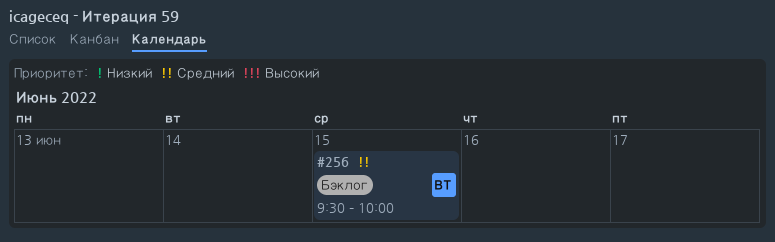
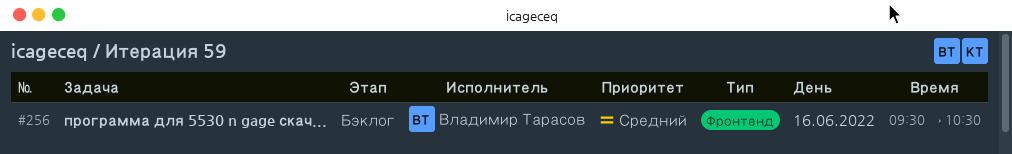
#256, day: Jun 15 -> Jun 16
#256, ends: 10:00 -> 10:30

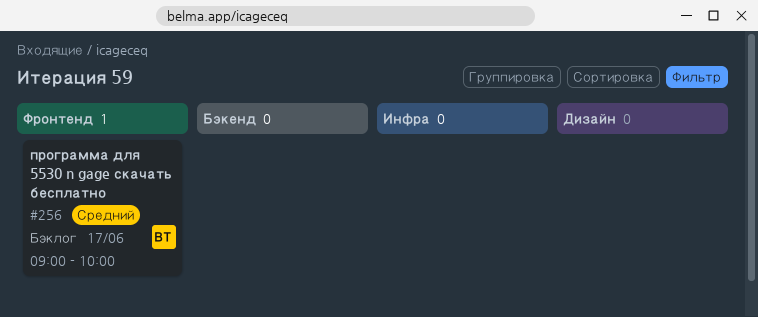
#256, day: Jun 16 -> Jun 17
#256, begins: 09:30 -> 09:00
#256, ends: 10:30 -> 10:00

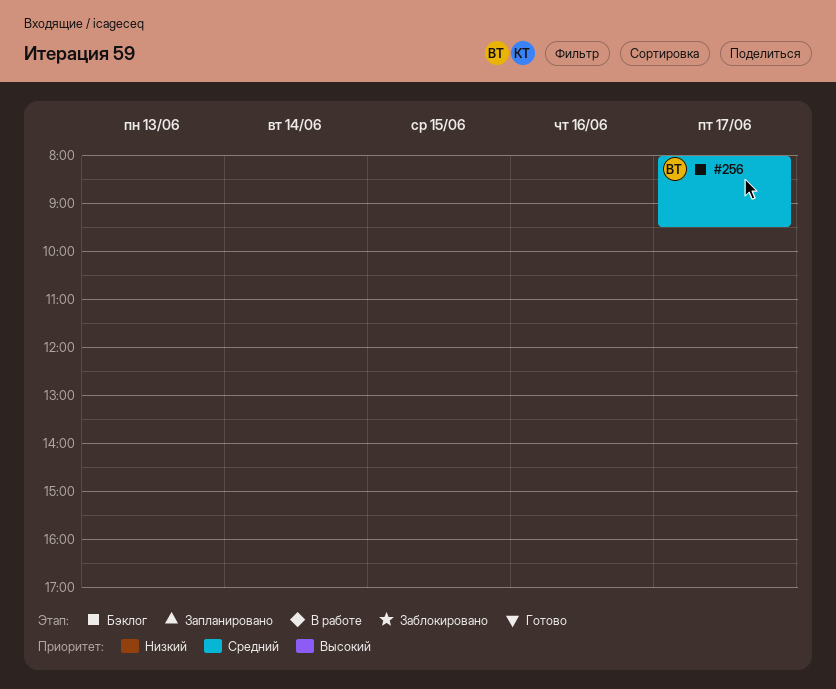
#256, begins: 09:00 -> 08:00
#256, ends: 10:00 -> 09:30

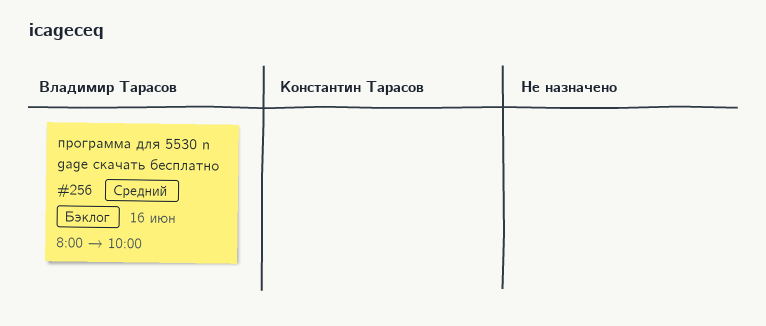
#256, day: Jun 17 -> Jun 16
#256, ends: 09:30 -> 10:00

